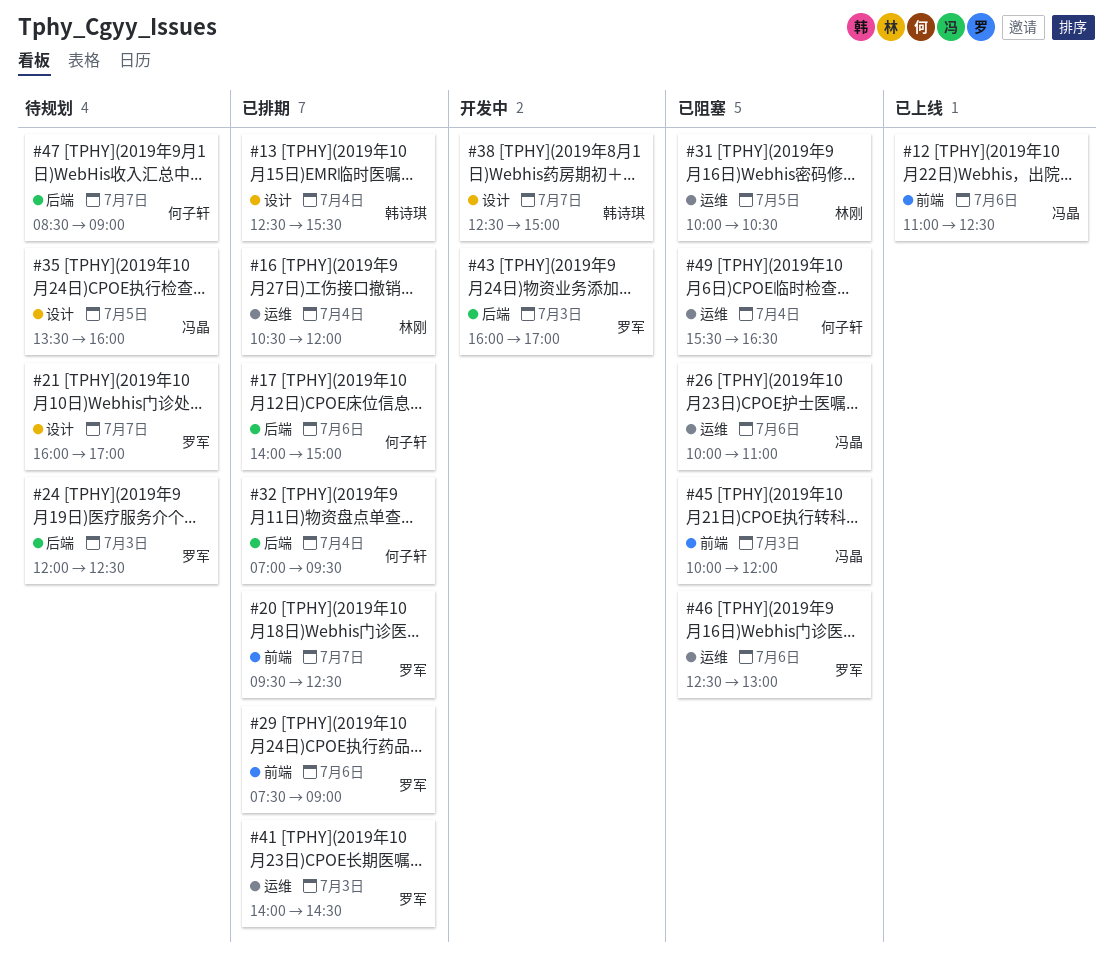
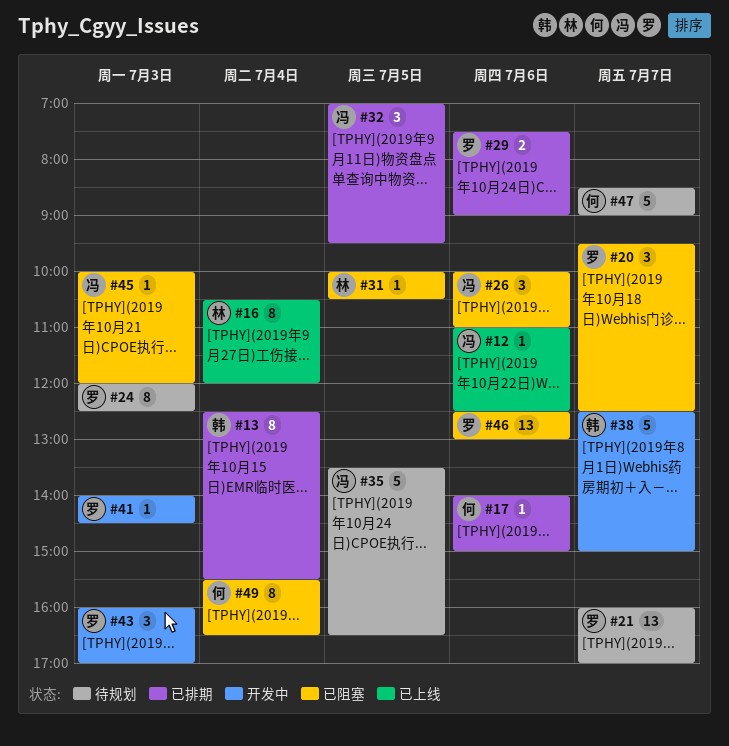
#16, status: 已排期 -> 已上线
#20, status: 已排期 -> 已阻塞
#32, owner: 何子轩 -> 冯晶
#32, day: Jul 4 -> Jul 5
#35, ends: 16:00 -> 16:30
#41, status: 已排期 -> 开发中

